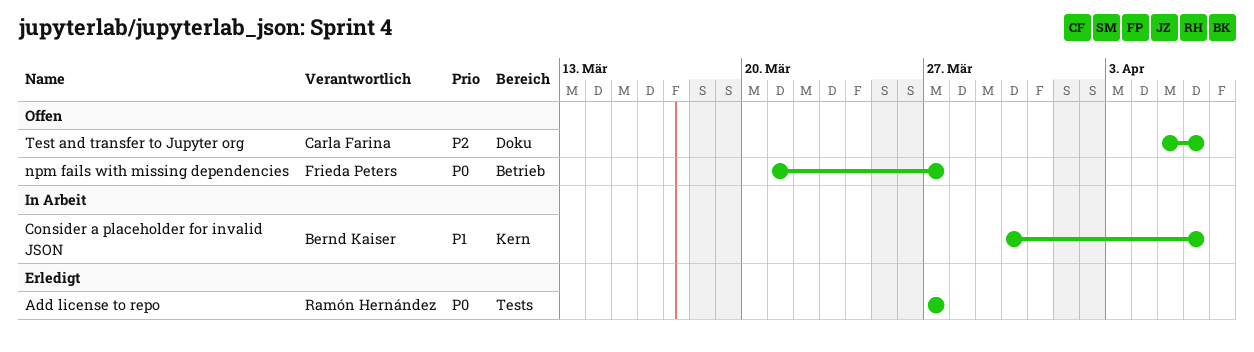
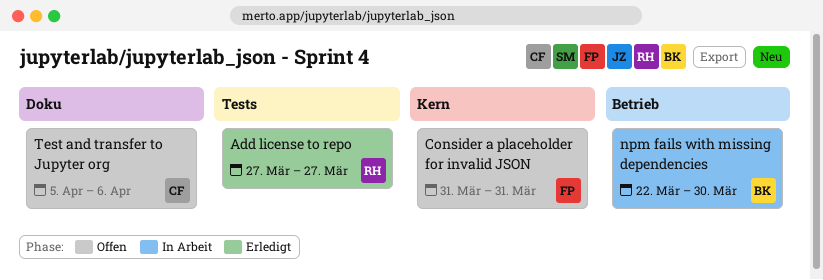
Consider a placeholder for invalid JSON, status: In Arbeit -> Offen
Consider a placeholder for invalid JSON, owner: Bernd Kaiser -> Frieda Peters
Consider a placeholder for invalid JSON, start: Mar 30 -> Mar 31
Consider a placeholder for invalid JSON, due: Apr 6 -> Mar 31
npm fails with missing dependencies, status: Offen -> In Arbeit
npm fails with missing dependencies, owner: Frieda Peters -> Bernd Kaiser
npm fails with missing dependencies, start: Mar 21 -> Mar 22
npm fails with missing dependencies, due: Mar 27 -> Mar 30

